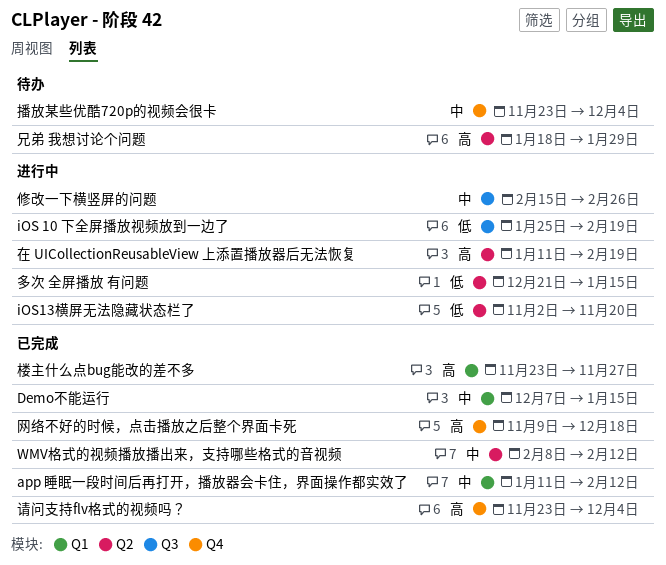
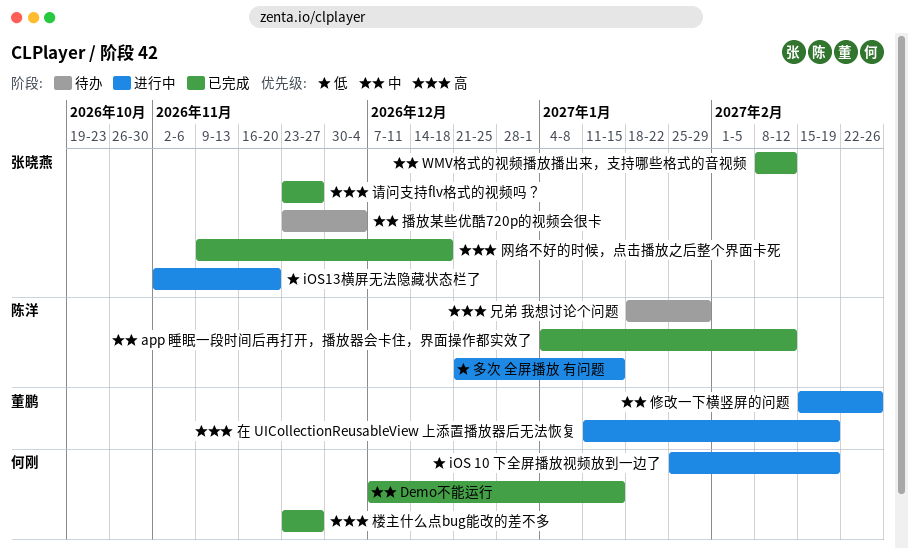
app 睡眠一段时间后再打开，播放器会卡住，界面操作都实效了, start: Jan 11 -> Jan 4
请问支持flv格式的视频吗？, due: Dec 4 -> Nov 27

